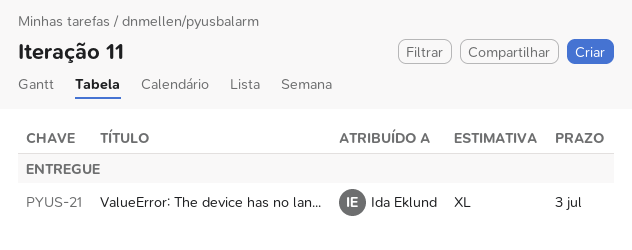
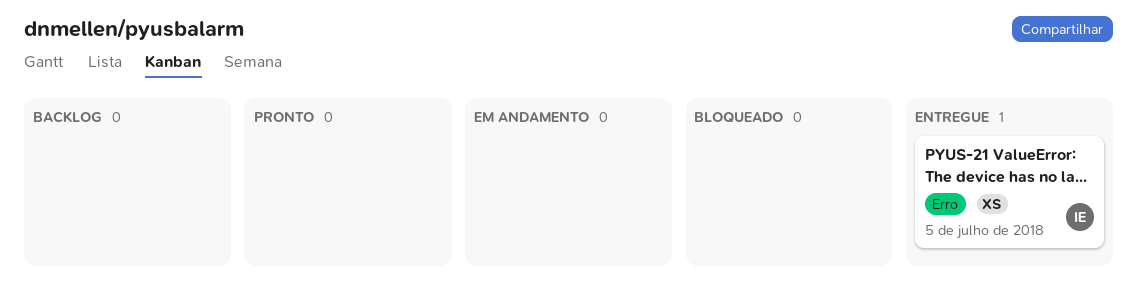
PYUS-21, estimate: XL -> XS
PYUS-21, due: Jul 3 -> Jul 5

